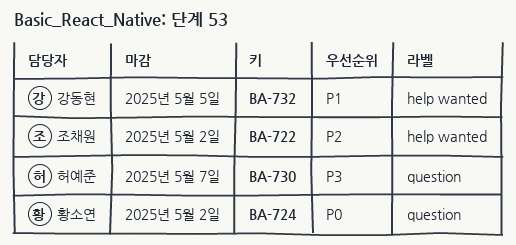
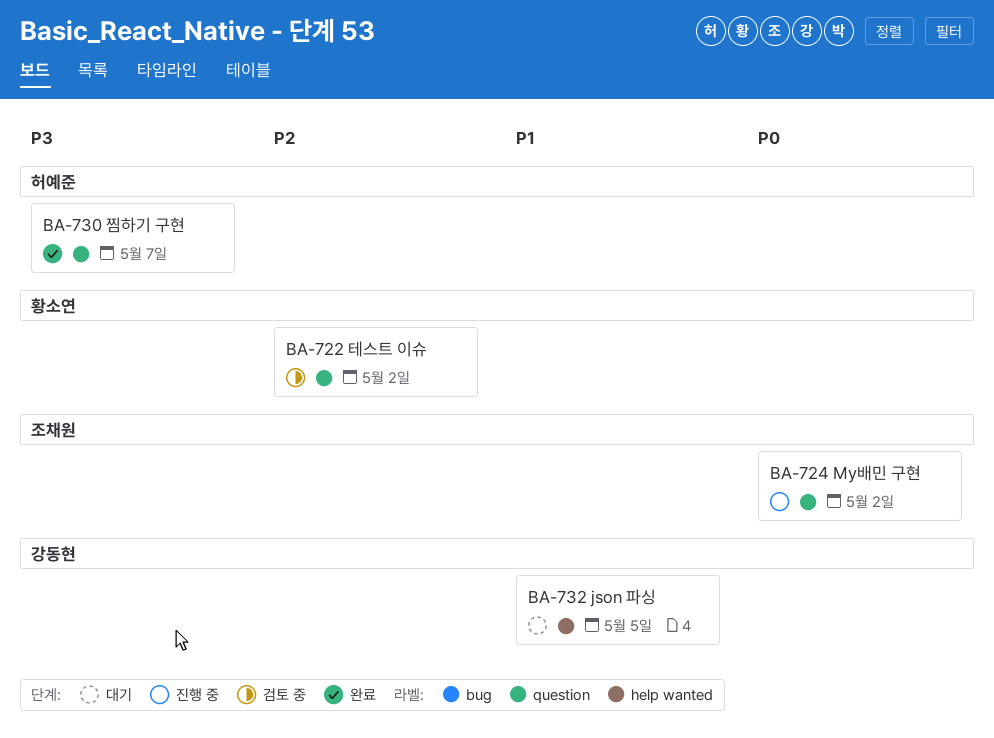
BA-722, owner: 조채원 -> 황소연
BA-722, label: help wanted -> question
BA-724, owner: 황소연 -> 조채원

